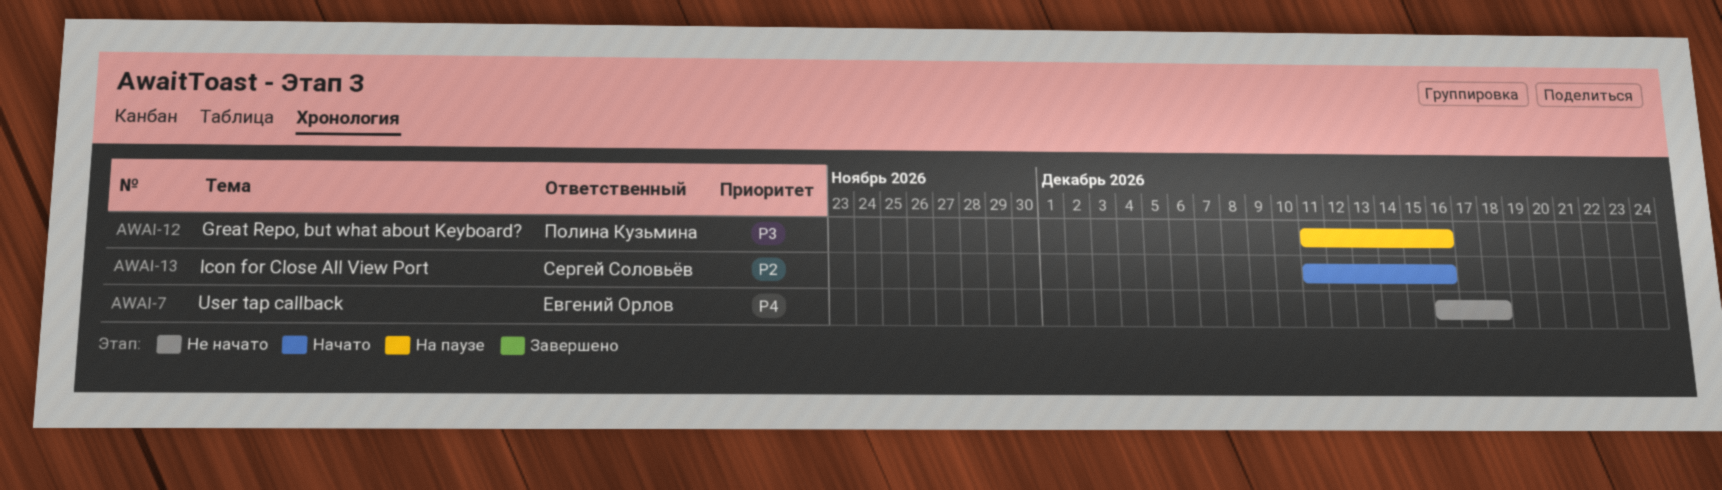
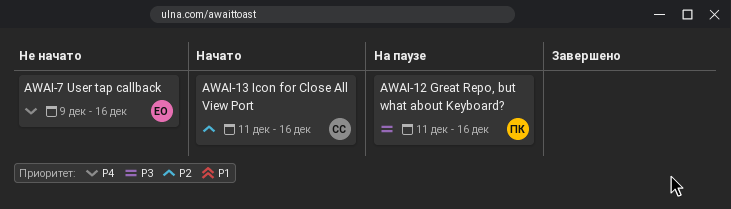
AWAI-7, start: Dec 16 -> Dec 9
AWAI-7, due: Dec 18 -> Dec 16

